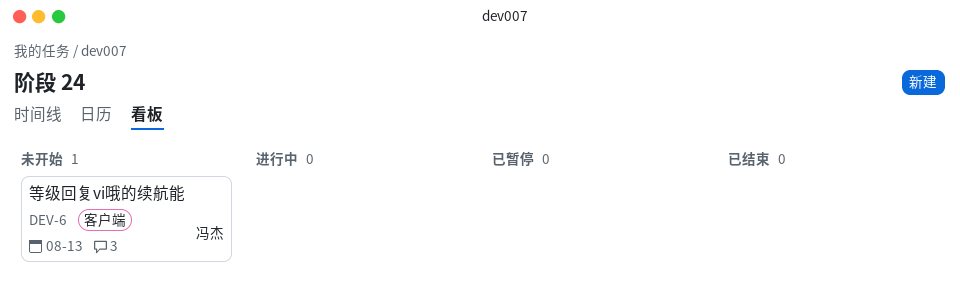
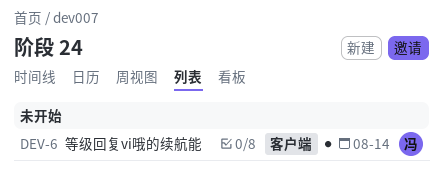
DEV-6, due: Aug 13 -> Aug 14

